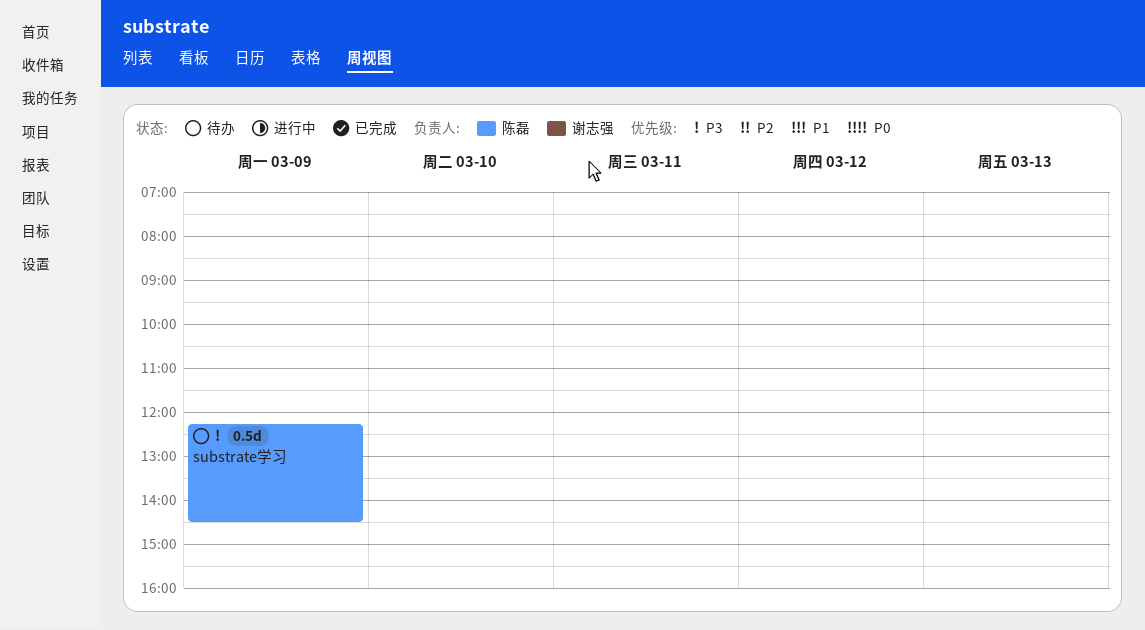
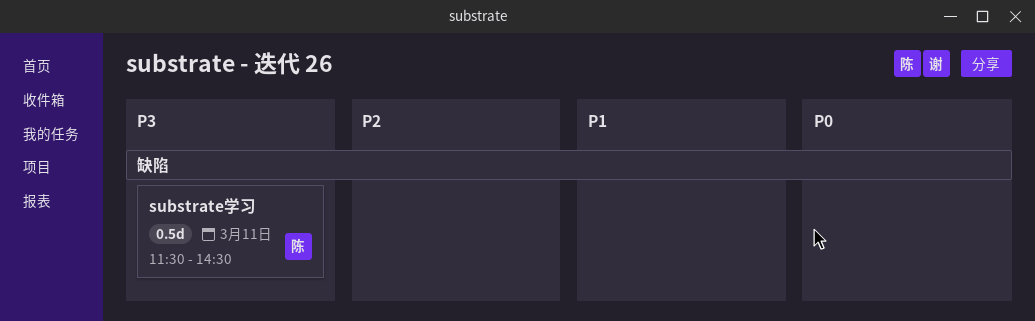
substrate学习, day: Mar 9 -> Mar 11
substrate学习, begins: 12:15 -> 11:30

